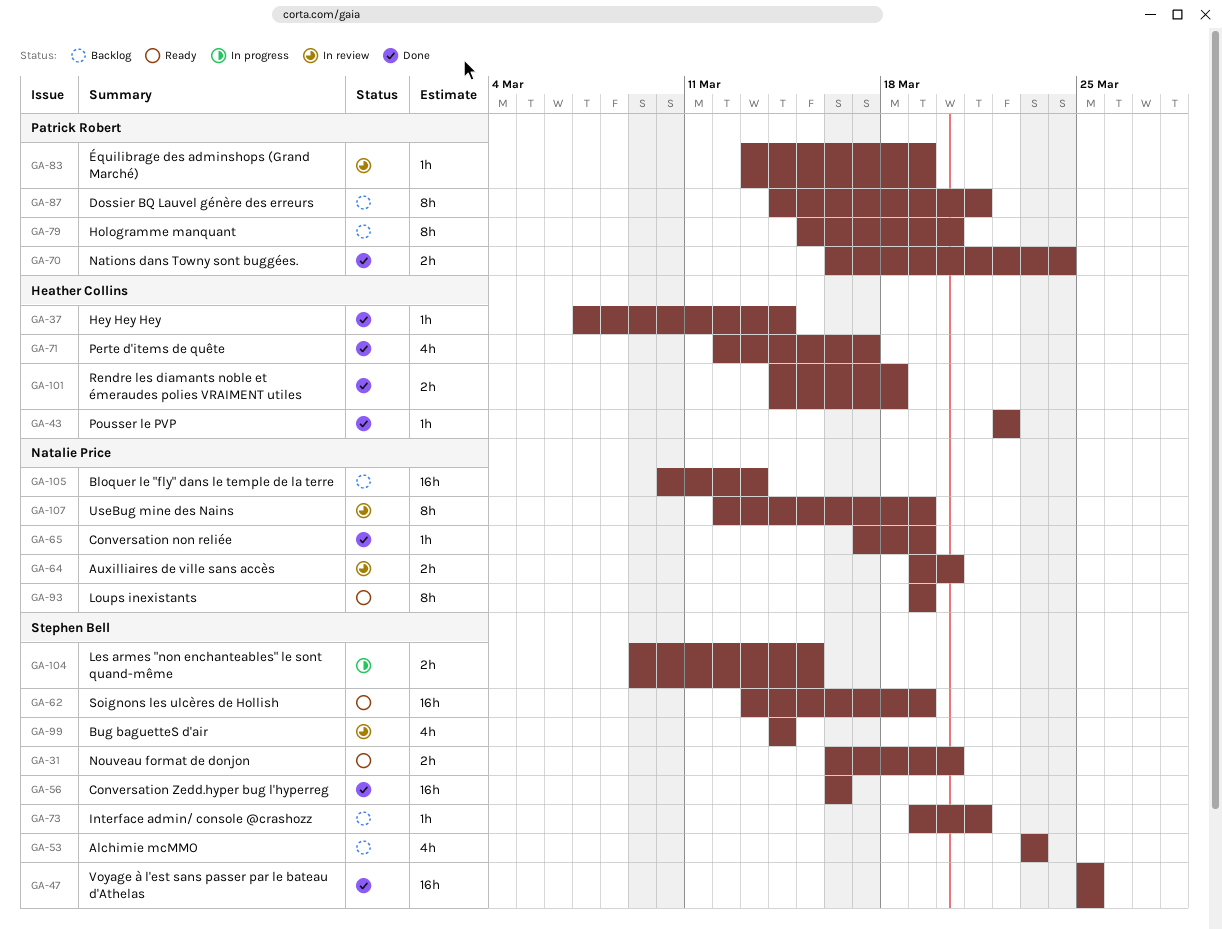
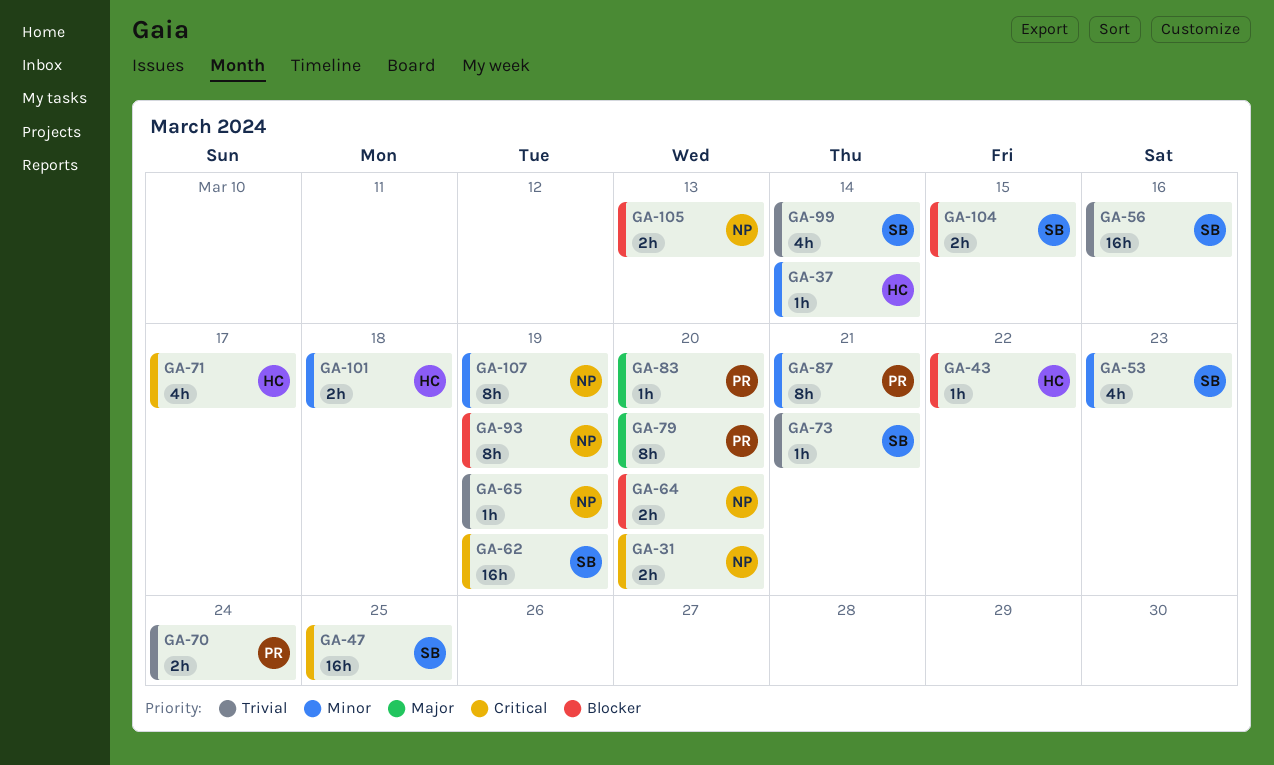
GA-31, owner: Stephen Bell -> Natalie Price
GA-83, due: Mar 19 -> Mar 20
GA-105, estimate: 16h -> 2h

